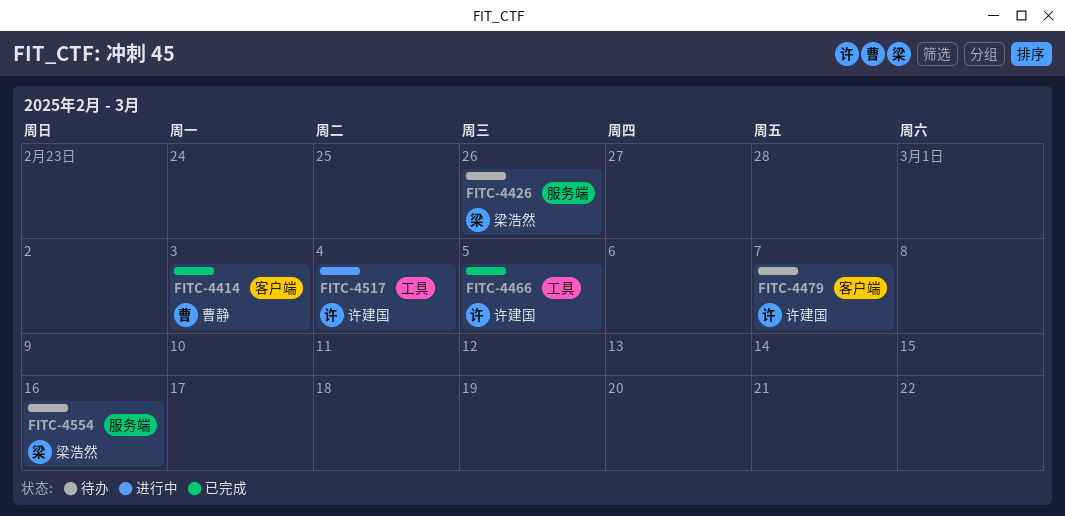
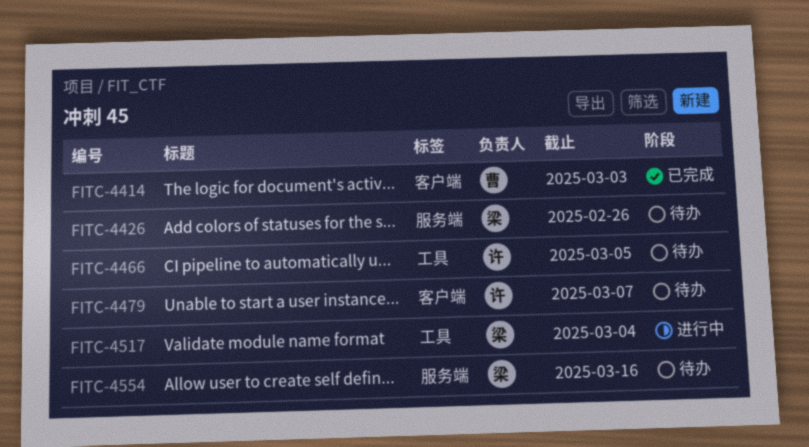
FITC-4466, status: 已完成 -> 待办
FITC-4517, owner: 许建国 -> 梁浩然

